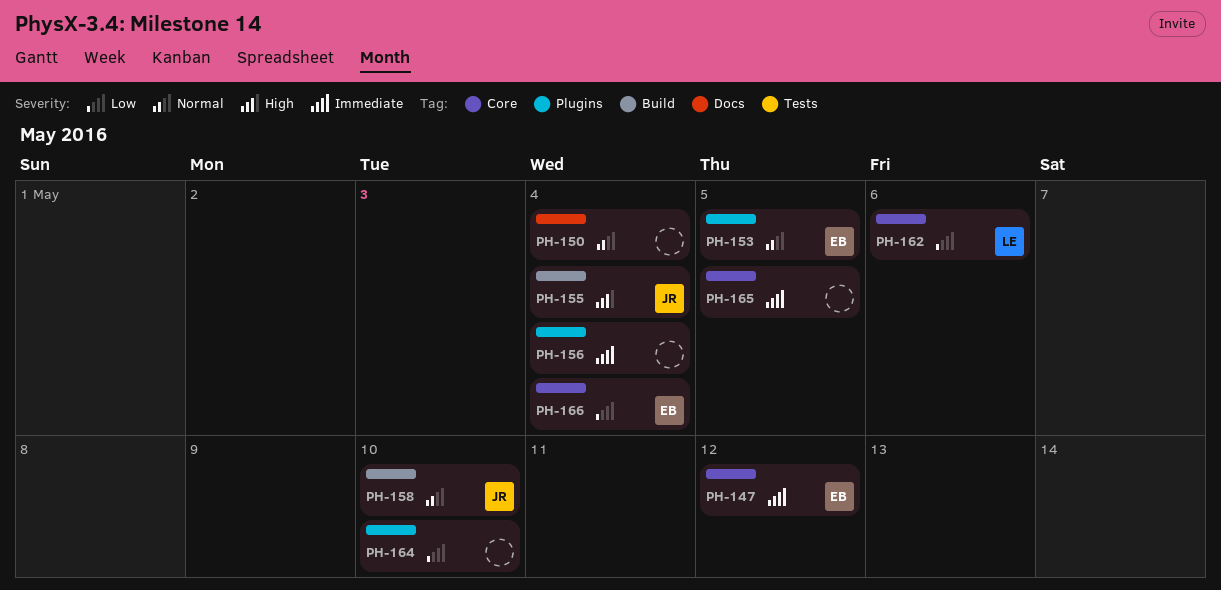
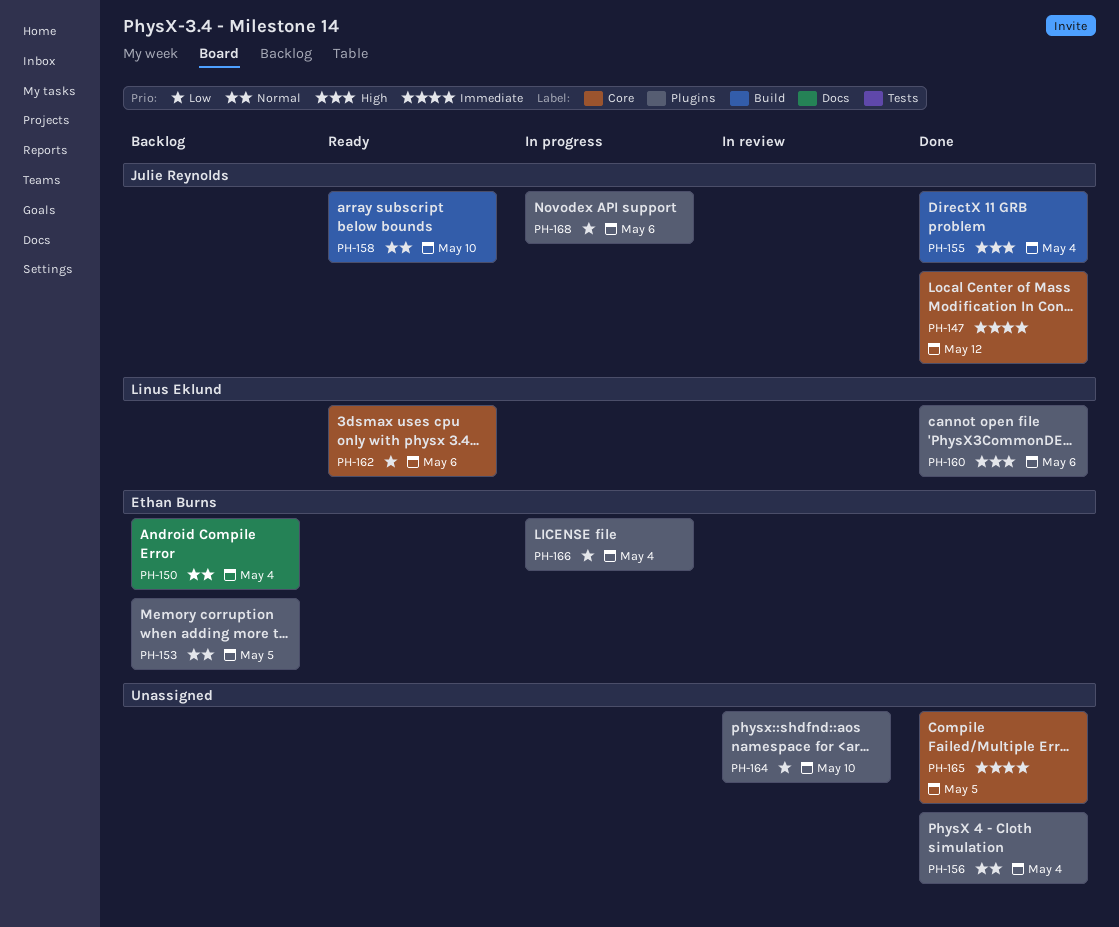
PH-147, owner: Ethan Burns -> Julie Reynolds
PH-150, owner: none -> Ethan Burns
PH-156, priority: Immediate -> Normal
PH-160: none -> present
PH-166, label: Core -> Plugins
PH-168: none -> present

